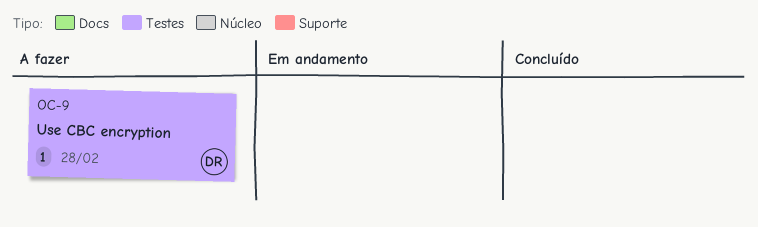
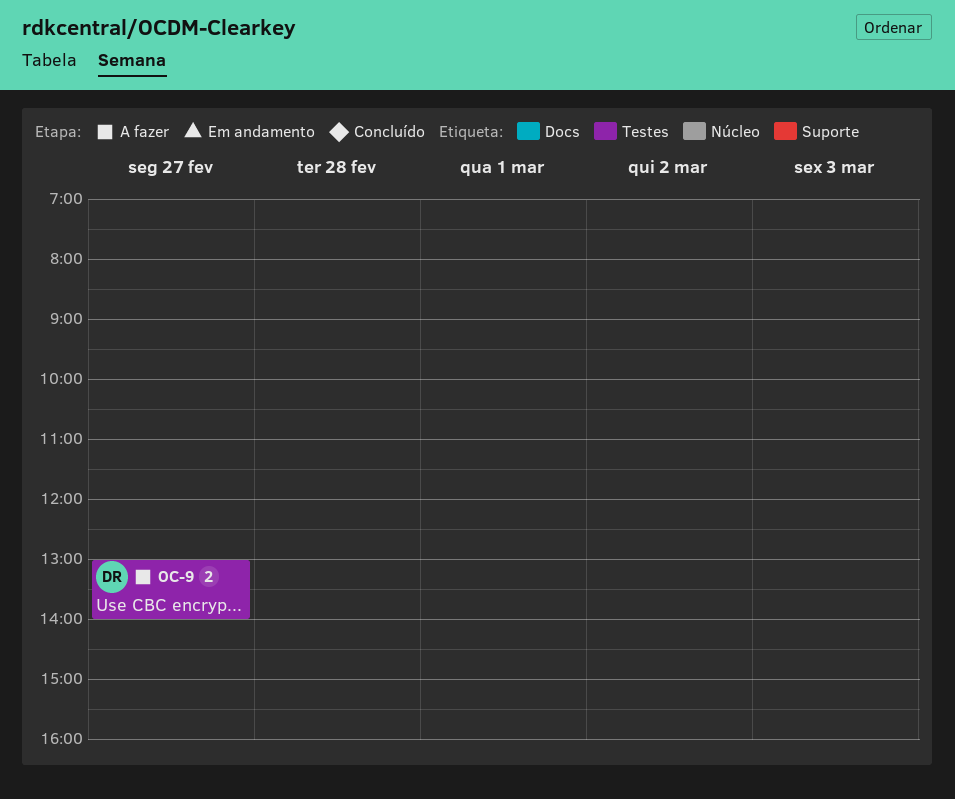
OC-9, estimate: 1 -> 2
OC-9, day: Feb 28 -> Feb 27

